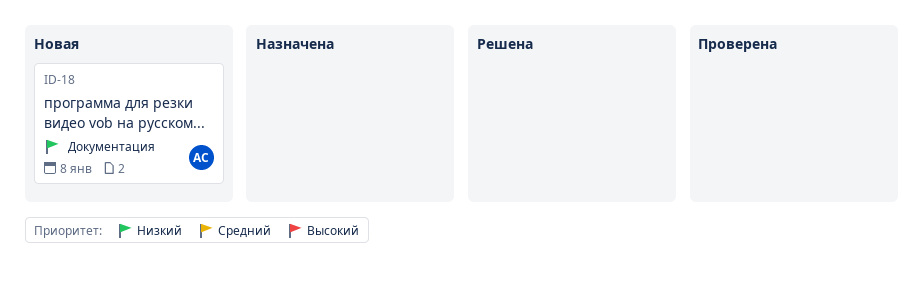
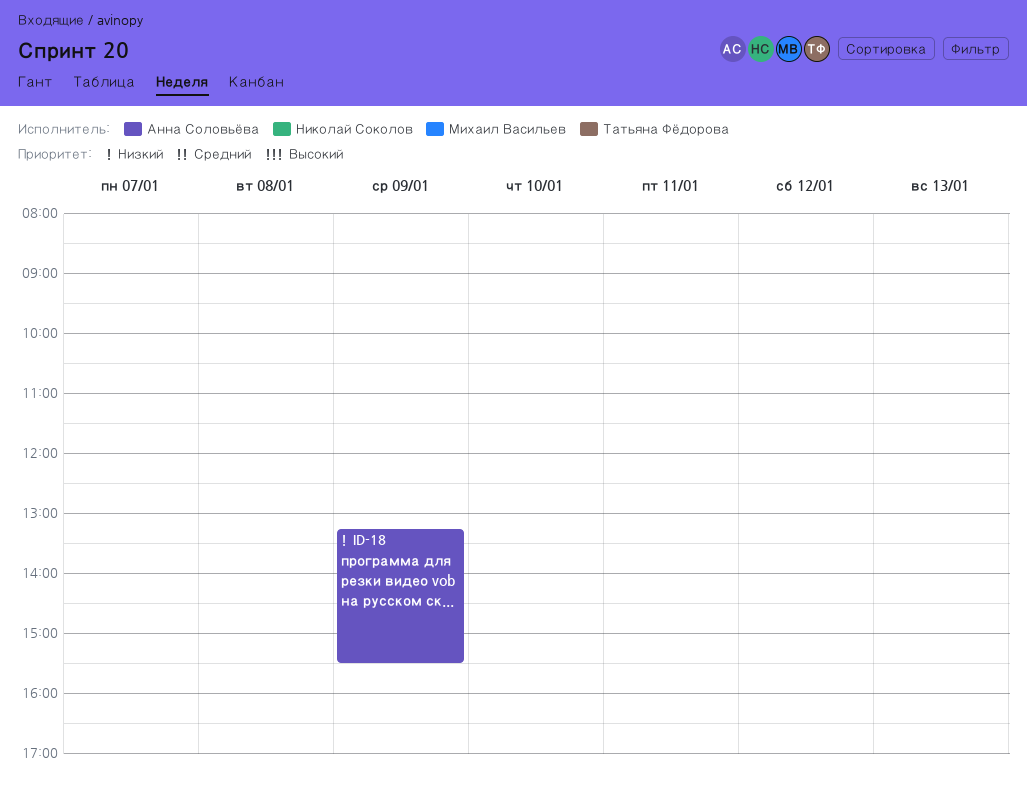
ID-18, day: Jan 8 -> Jan 9

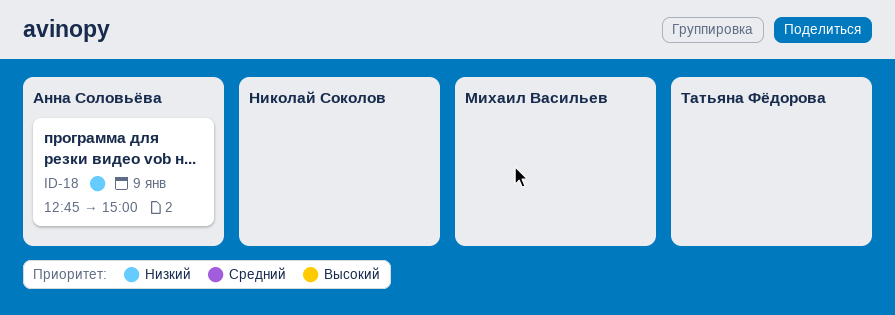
ID-18, begins: 13:15 -> 12:45
ID-18, ends: 15:30 -> 15:00

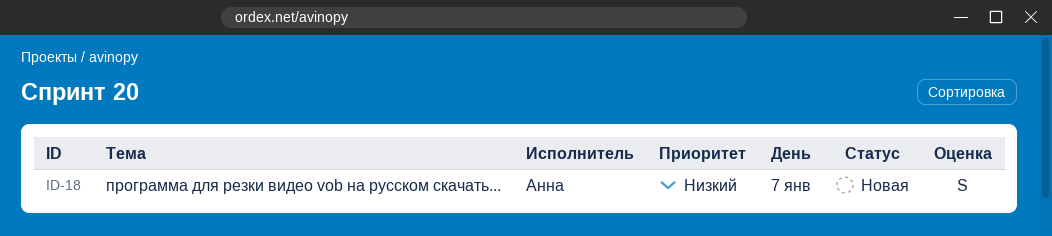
ID-18, day: Jan 9 -> Jan 7

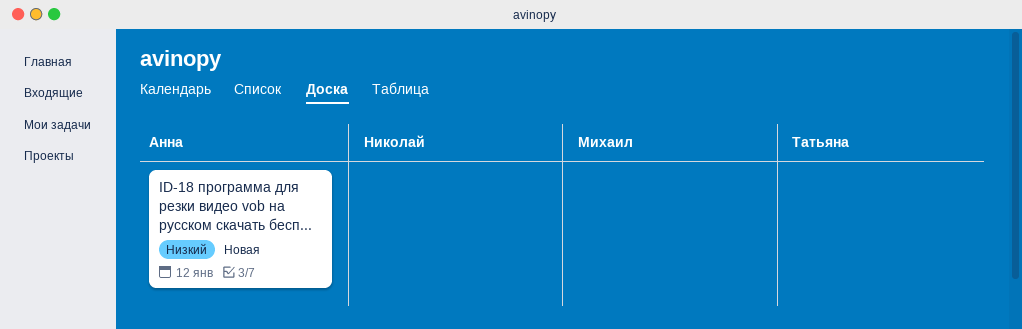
ID-18, day: Jan 7 -> Jan 12

